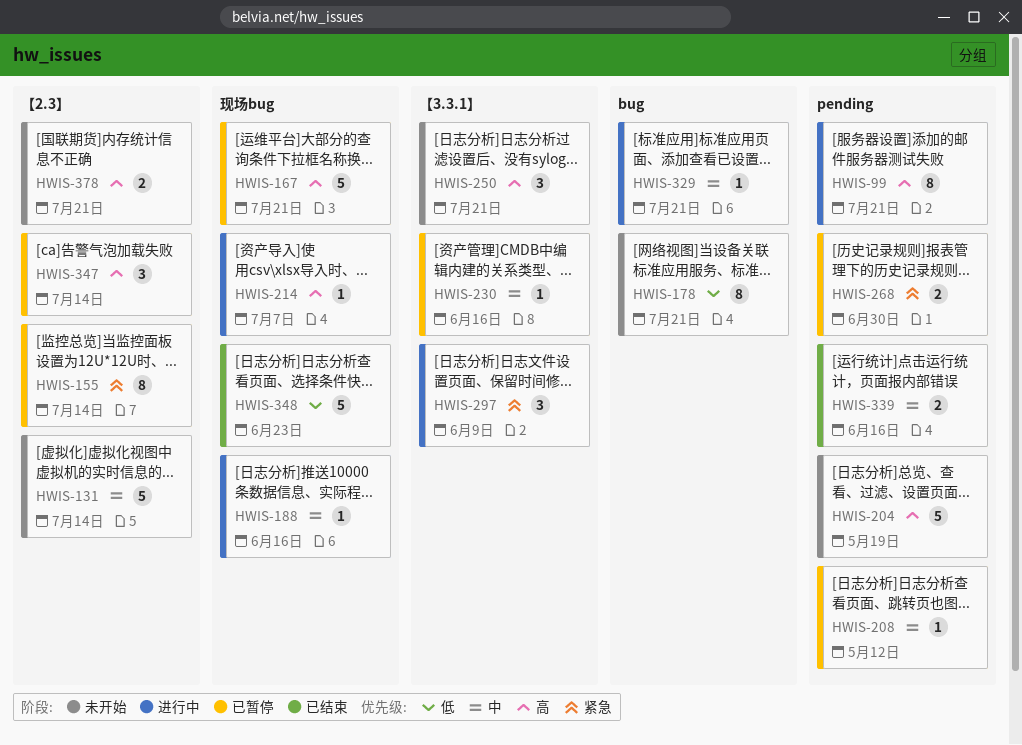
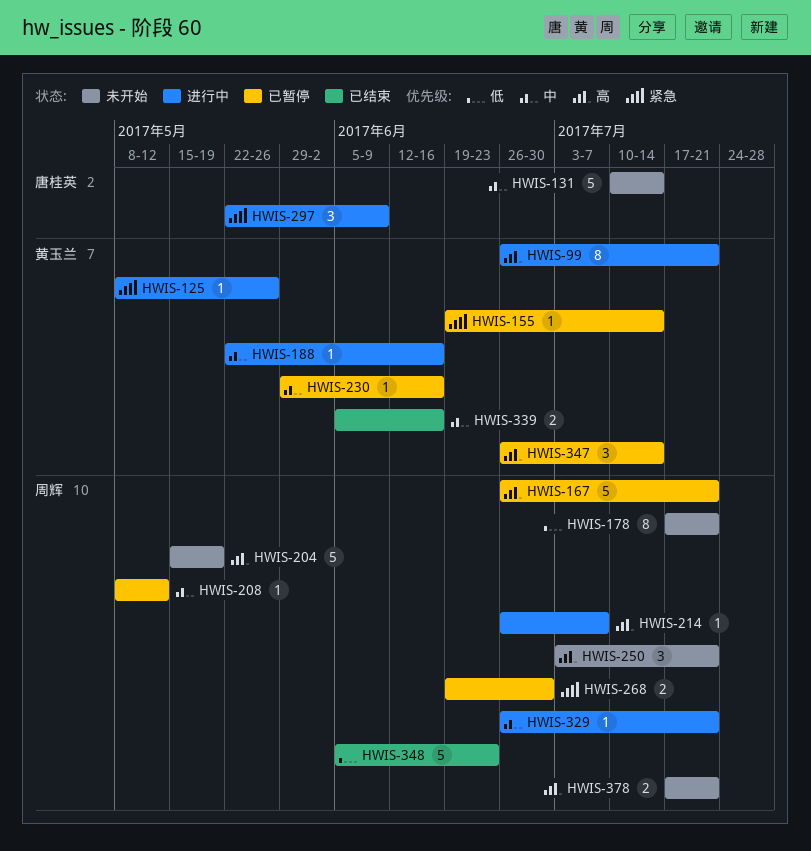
HWIS-125: none -> present
HWIS-155, estimate: 8 -> 1

